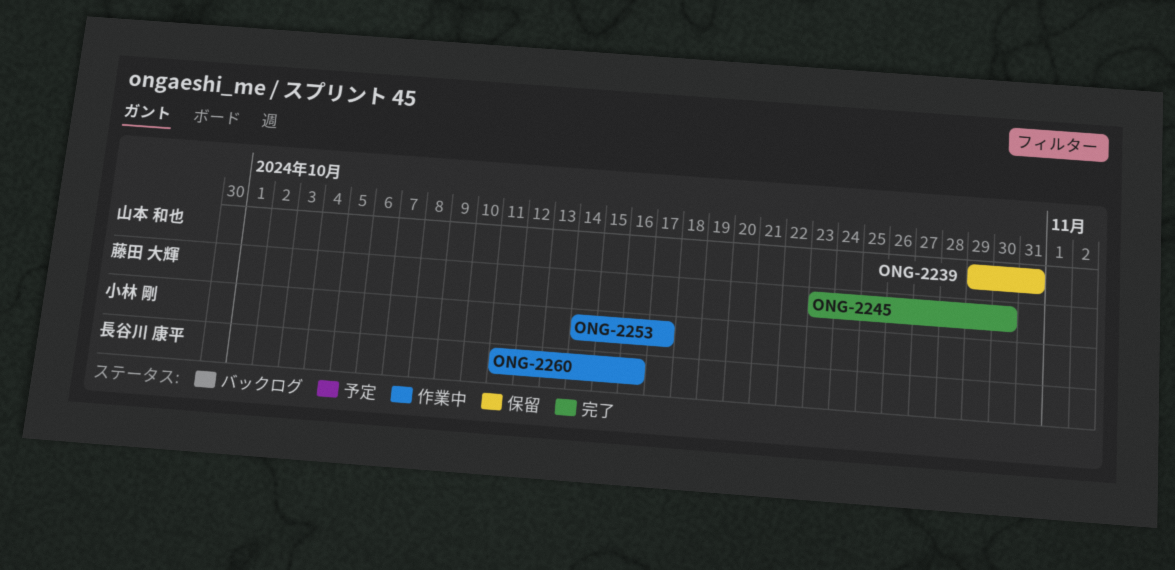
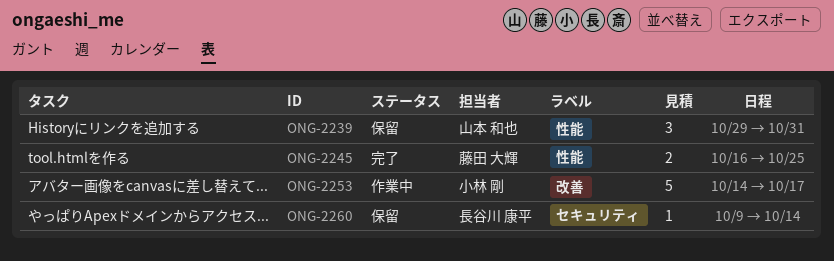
ONG-2245, start: Oct 23 -> Oct 16
ONG-2245, due: Oct 30 -> Oct 25
ONG-2260, status: 作業中 -> 保留
ONG-2260, start: Oct 11 -> Oct 9
ONG-2260, due: Oct 16 -> Oct 14

